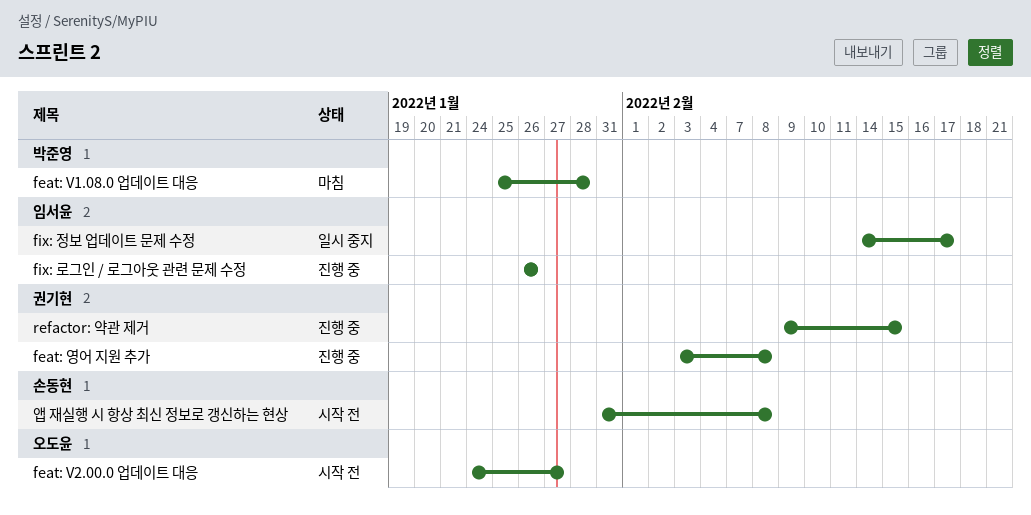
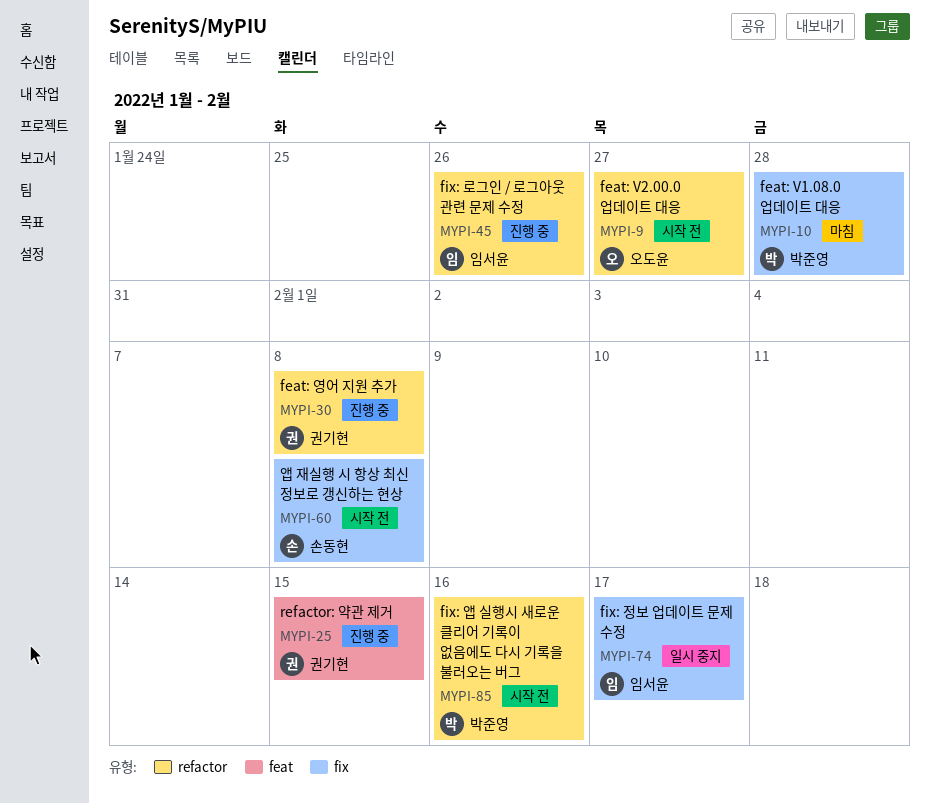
fix: 앱 실행시 새로운 클리어 기록이 없음에도 다시 기록을 불러오는 버그: none -> present

